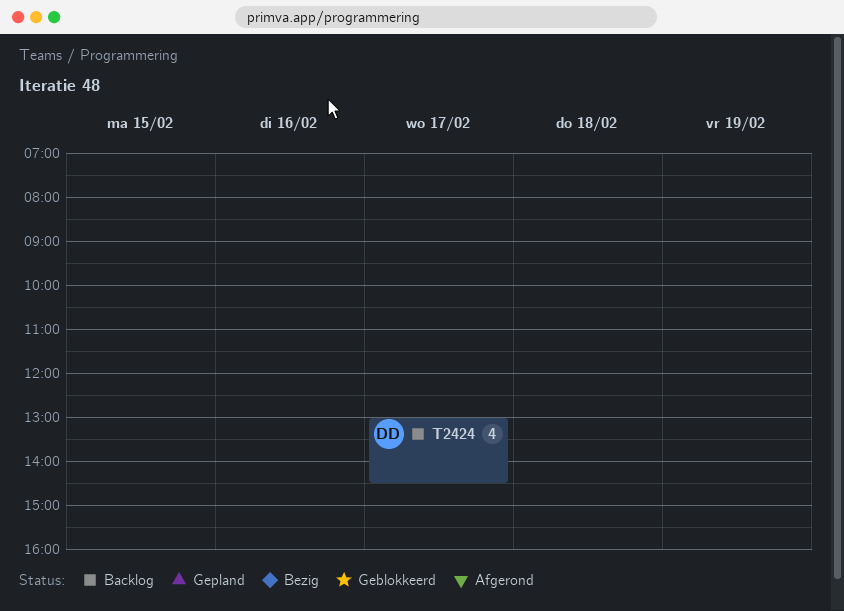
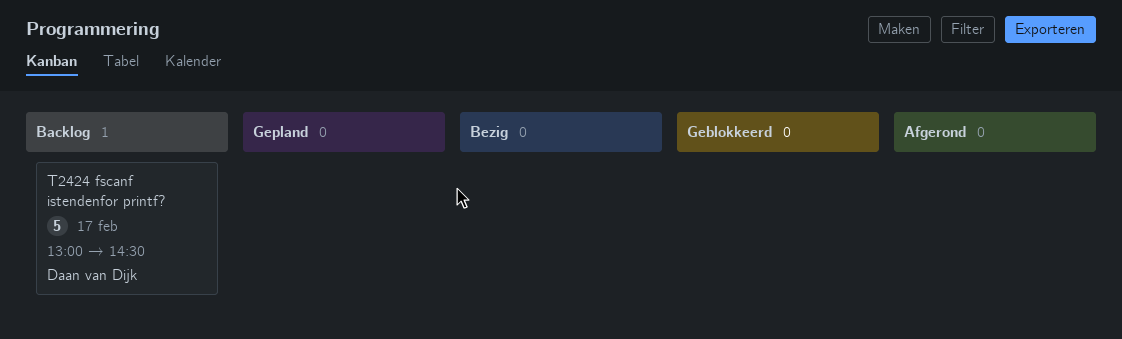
T2424, estimate: 4 -> 5

